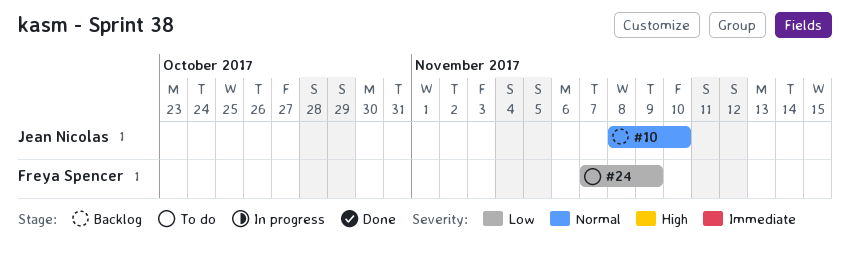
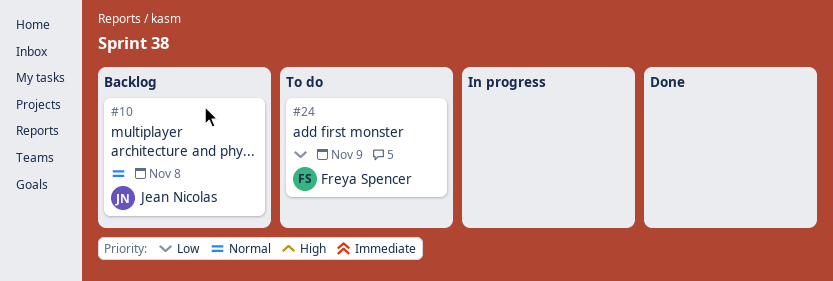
#10, due: Nov 10 -> Nov 8

